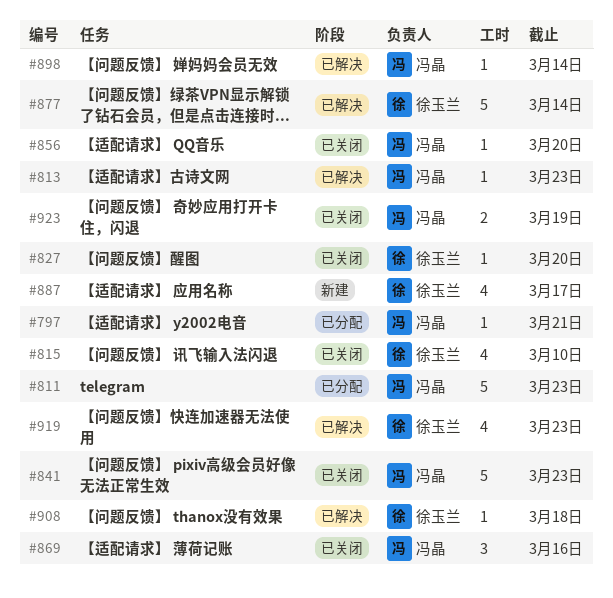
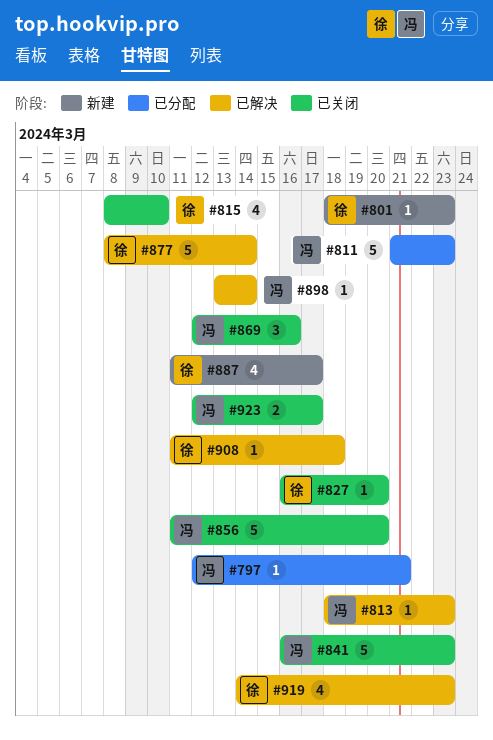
#801: none -> present
#856, estimate: 1 -> 5
#923, due: Mar 19 -> Mar 17

